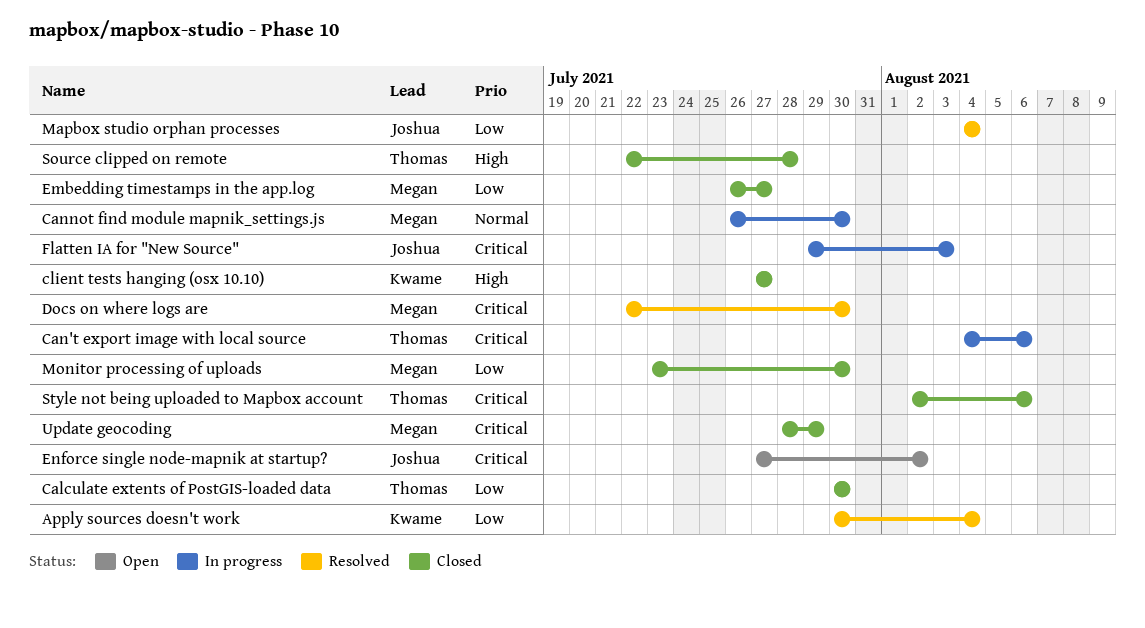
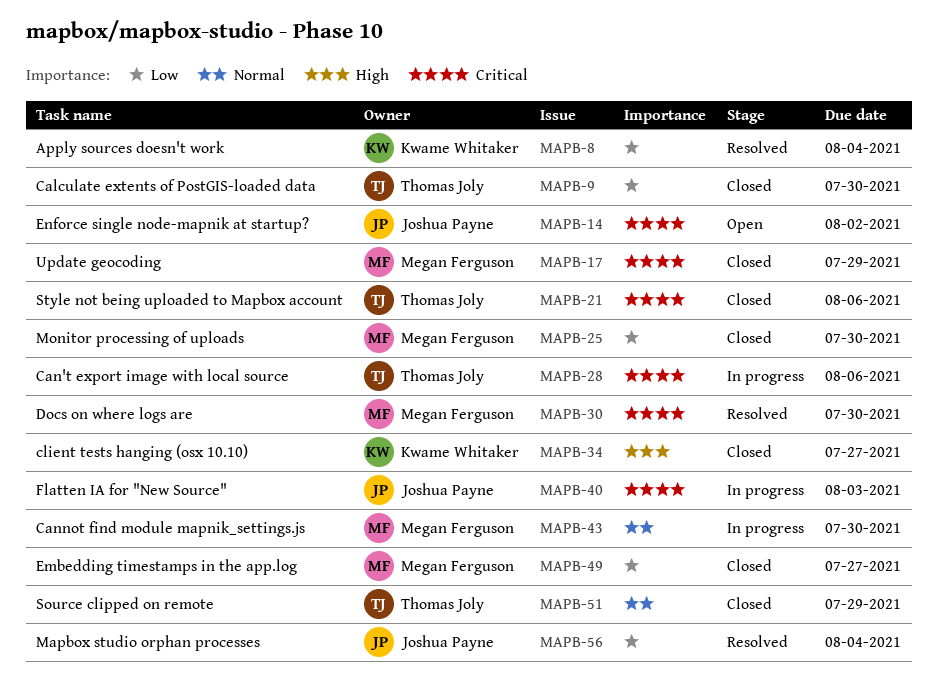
Source clipped on remote, priority: High -> Normal
Source clipped on remote, due: Jul 28 -> Jul 29

